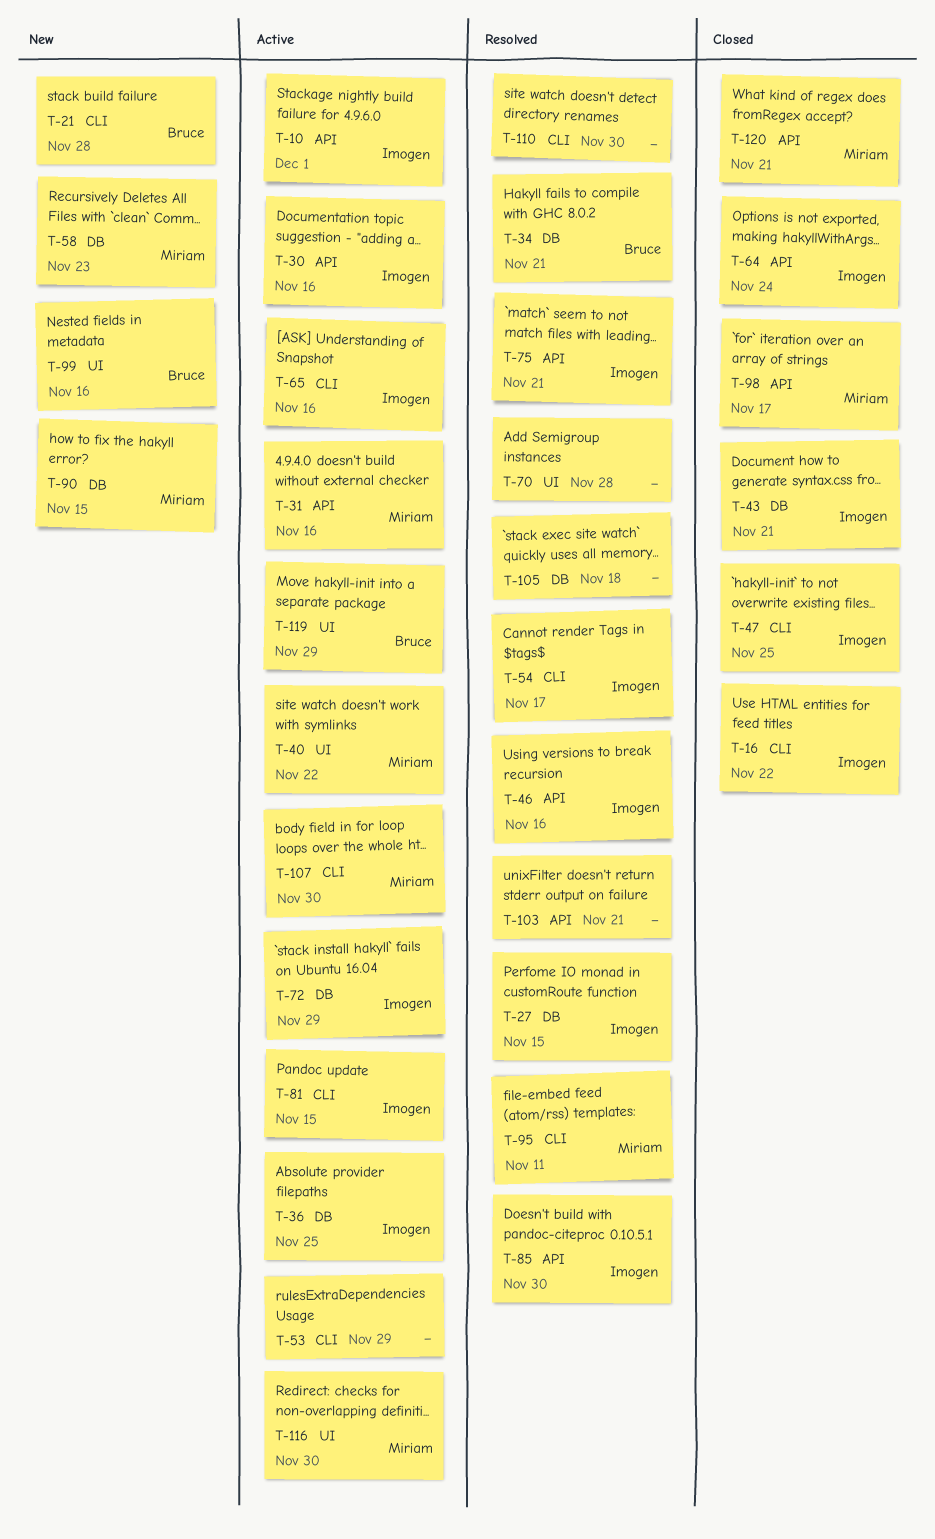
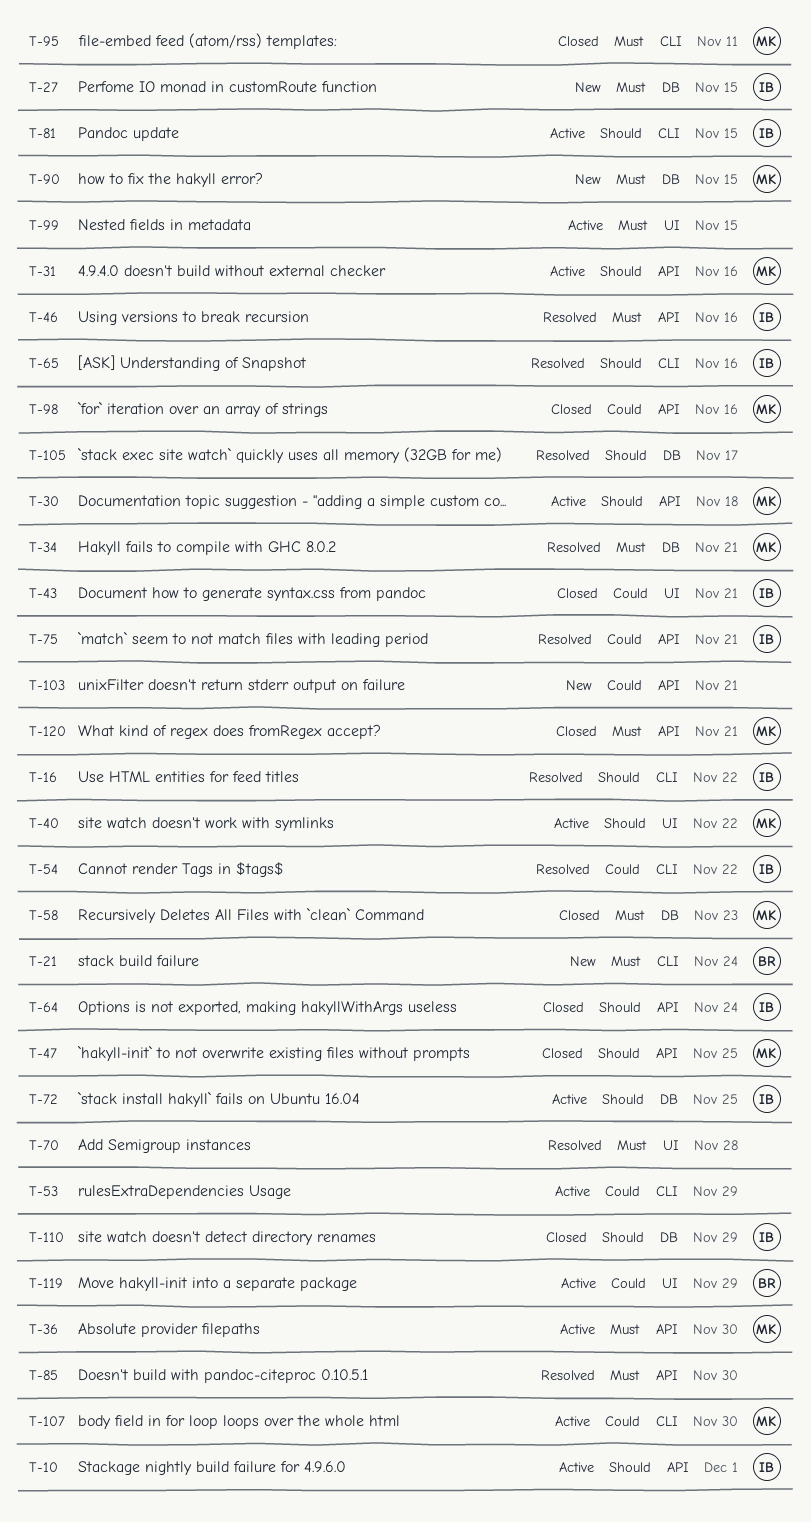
T-16, status: Closed -> Resolved
T-21, due: Nov 28 -> Nov 24
T-27, status: Resolved -> New
T-30, owner: Imogen -> Miriam
T-30, due: Nov 16 -> Nov 18
T-34, owner: Bruce -> Miriam
T-36, owner: Imogen -> Miriam
T-36, label: DB -> API
T-36, due: Nov 25 -> Nov 30
T-43, label: DB -> UI
T-47, owner: Imogen -> Miriam
T-47, label: CLI -> API
T-54, due: Nov 17 -> Nov 22
T-58, status: New -> Closed
T-65, status: Active -> Resolved
T-72, due: Nov 29 -> Nov 25
T-85, owner: Imogen -> none
T-95, status: Resolved -> Closed
T-98, due: Nov 17 -> Nov 16
T-99, status: New -> Active
T-99, owner: Bruce -> none
T-99, due: Nov 16 -> Nov 15
T-103, status: Resolved -> New
T-105, due: Nov 18 -> Nov 17
T-110, status: Resolved -> Closed
T-110, owner: none -> Imogen
T-110, label: CLI -> DB
T-110, due: Nov 30 -> Nov 29
T-116: present -> none

